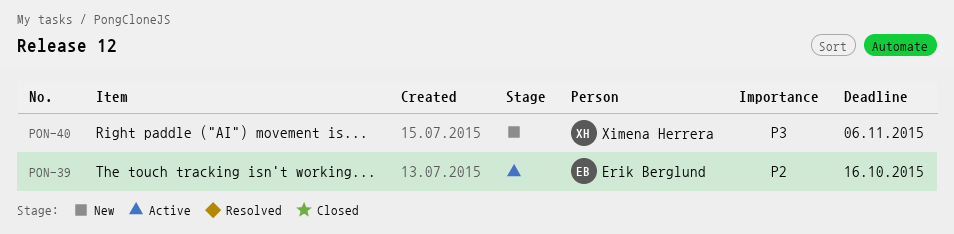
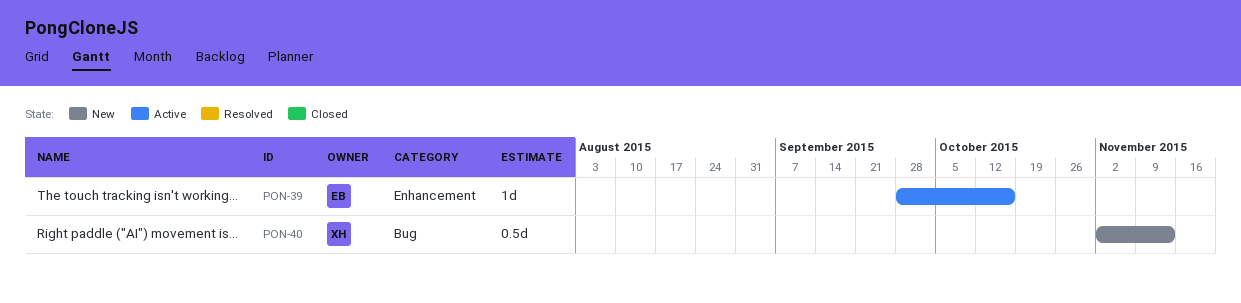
PON-40, due: Nov 6 -> Nov 13

